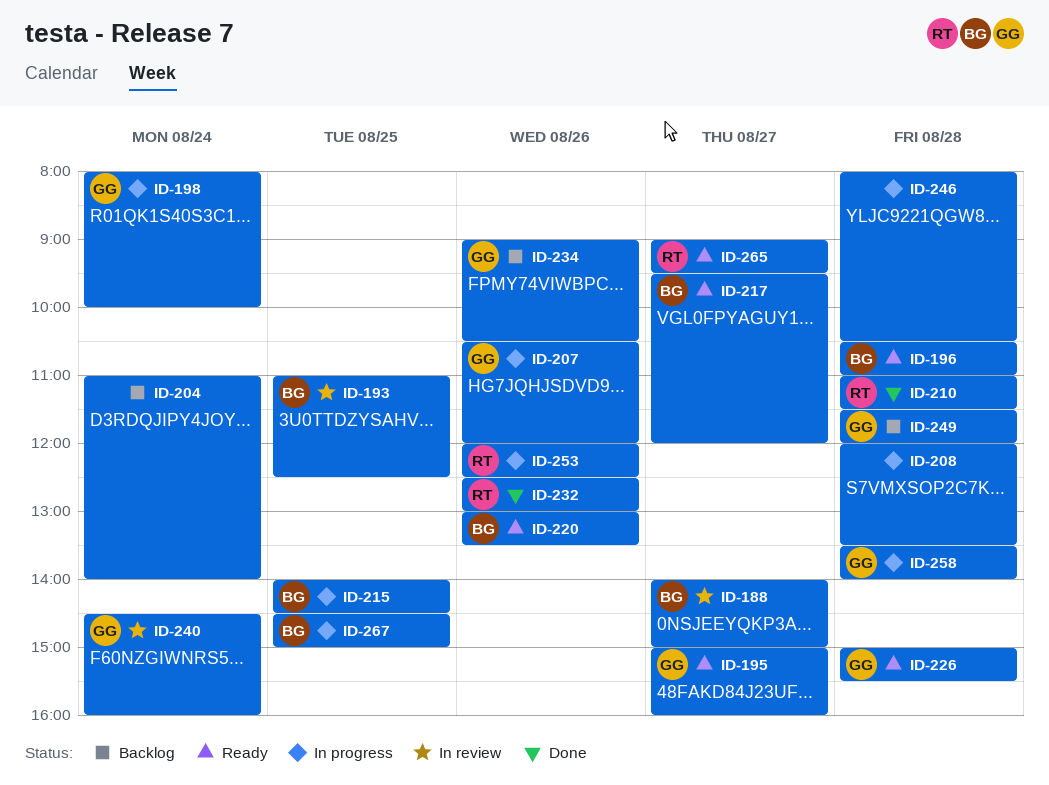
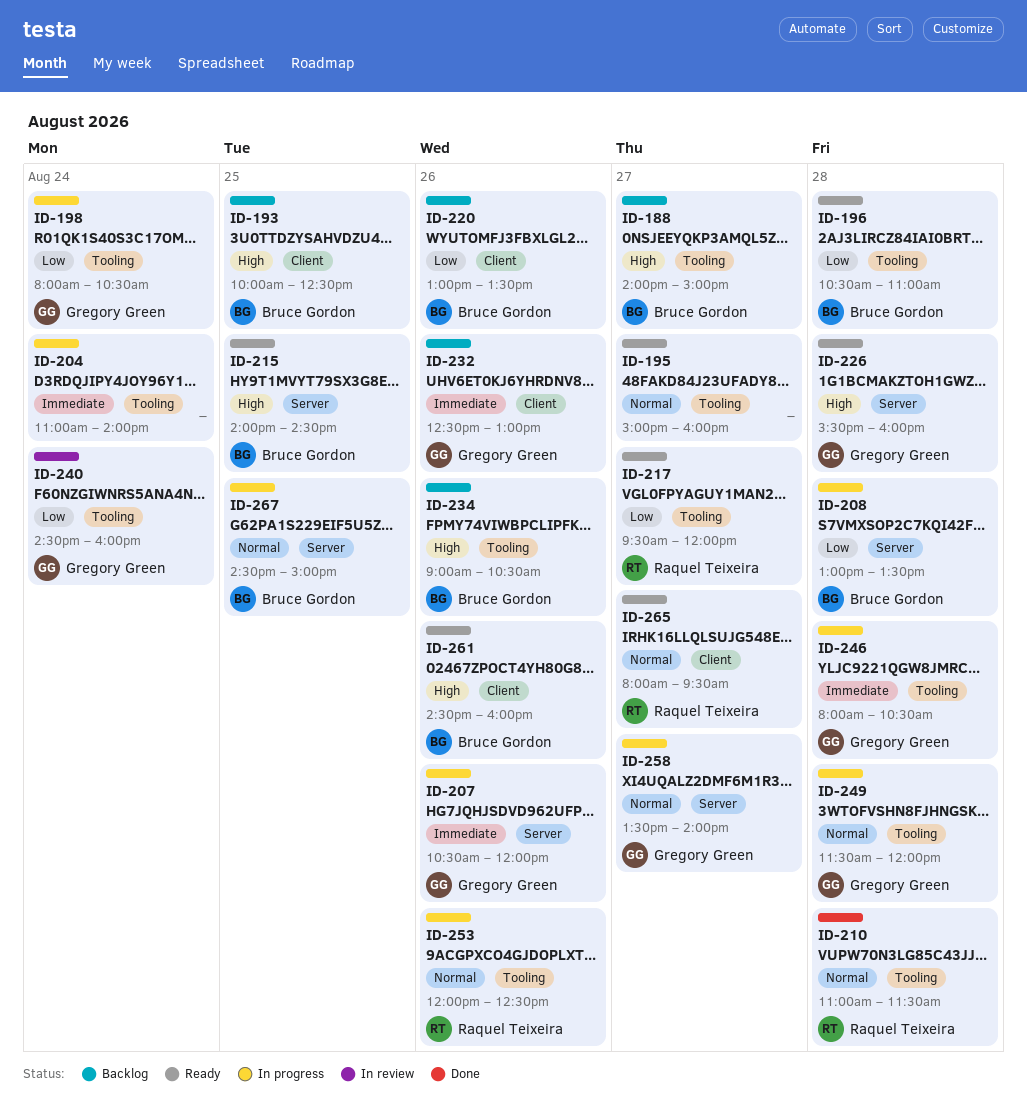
ID-188, status: In review -> Backlog
ID-193, status: In review -> Backlog
ID-193, begins: 11:00 -> 10:00
ID-195, owner: Gregory Green -> none
ID-198, ends: 10:00 -> 10:30
ID-204, status: Backlog -> In progress
ID-208, owner: none -> Bruce Gordon
ID-208, begins: 12:00 -> 13:00
ID-215, status: In progress -> Ready
ID-217, owner: Bruce Gordon -> Raquel Teixeira
ID-220, status: Ready -> Backlog
ID-226, begins: 15:00 -> 15:30
ID-226, ends: 15:30 -> 16:00
ID-232, status: Done -> Backlog
ID-232, owner: Raquel Teixeira -> Gregory Green
ID-234, owner: Gregory Green -> Bruce Gordon
ID-246, owner: none -> Gregory Green
ID-249, status: Backlog -> In progress
ID-258, day: Aug 28 -> Aug 27
ID-261: none -> present
ID-265, begins: 09:00 -> 08:00

